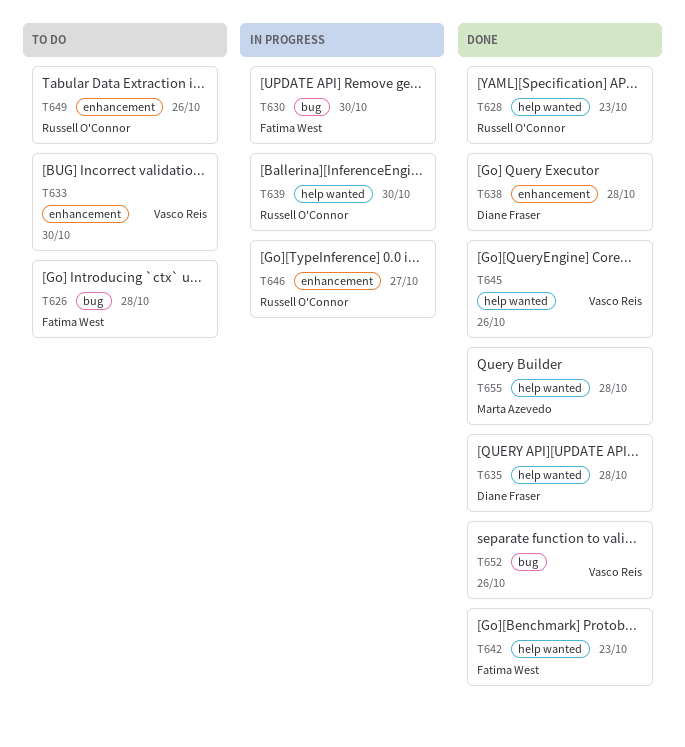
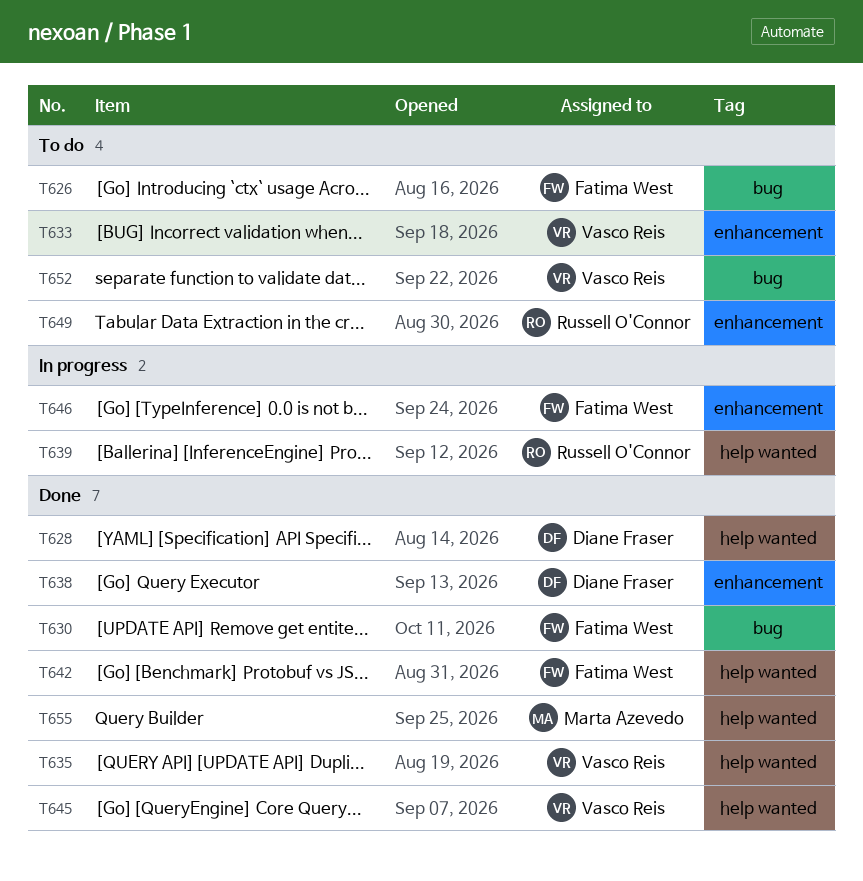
T628, owner: Russell O'Connor -> Diane Fraser
T630, status: In progress -> Done
T635, owner: Diane Fraser -> Vasco Reis
T646, owner: Russell O'Connor -> Fatima West
T652, status: Done -> To do

